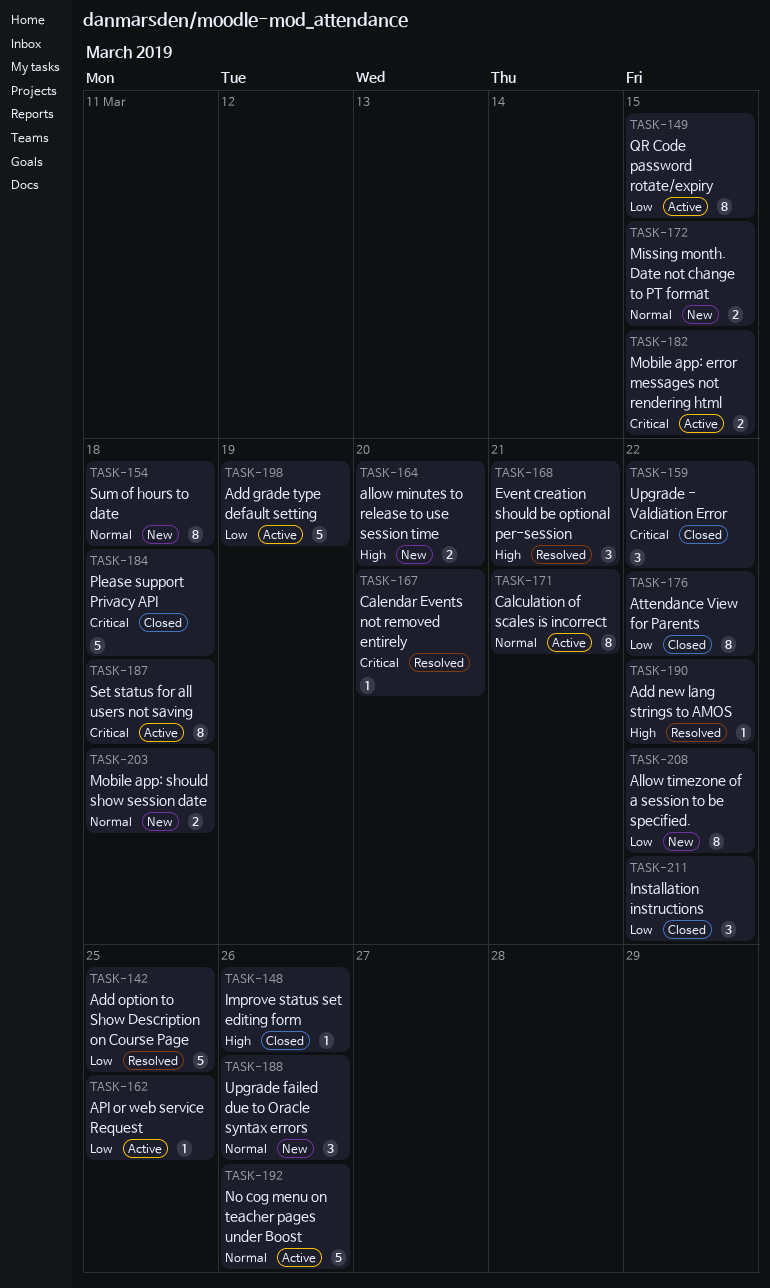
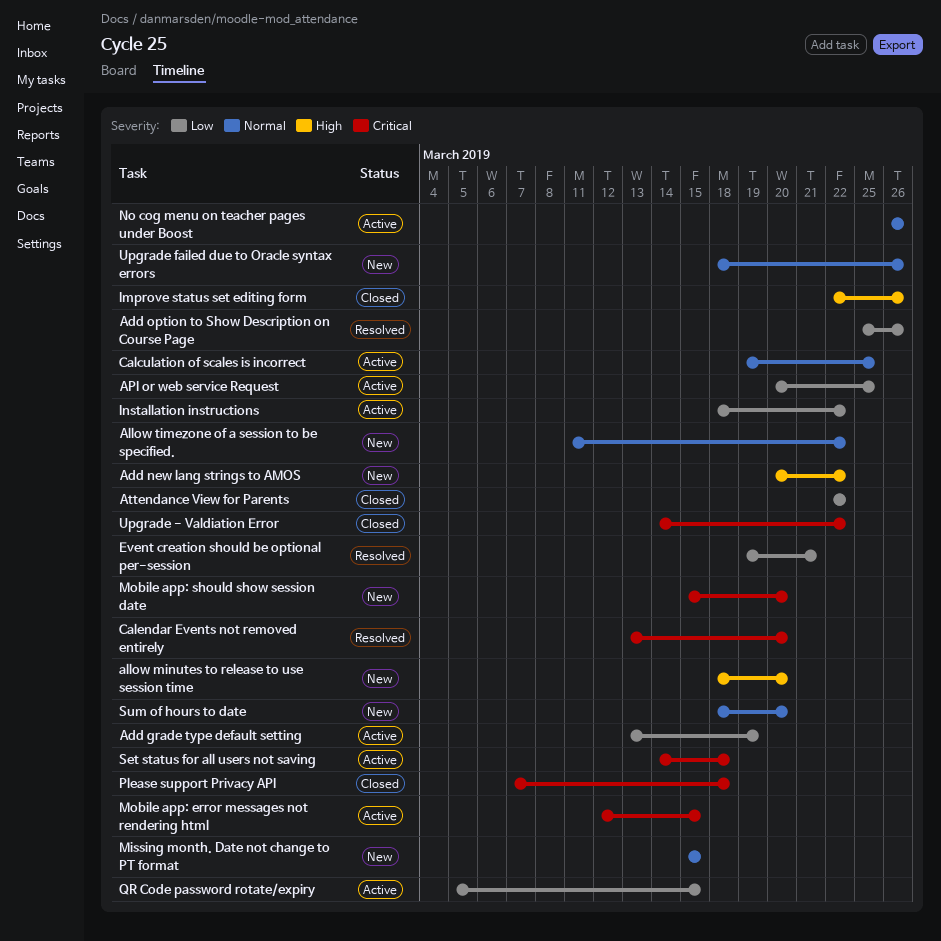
Add new lang strings to AMOS, status: Resolved -> New
Add option to Show Description on Course Page, due: Mar 25 -> Mar 26
Allow timezone of a session to be specified., priority: Low -> Normal
Calculation of scales is incorrect, due: Mar 21 -> Mar 25
Event creation should be optional per-session, priority: High -> Low
Installation instructions, status: Closed -> Active
Mobile app: should show session date, priority: Normal -> Critical
Mobile app: should show session date, due: Mar 18 -> Mar 20
Sum of hours to date, due: Mar 18 -> Mar 20

